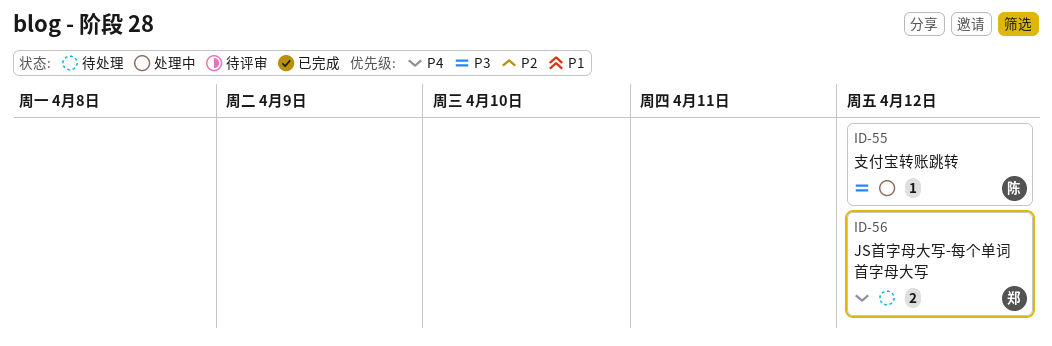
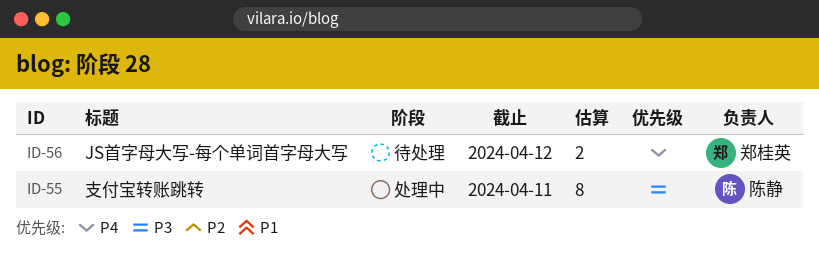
ID-55, estimate: 1 -> 8
ID-55, due: Apr 12 -> Apr 11

